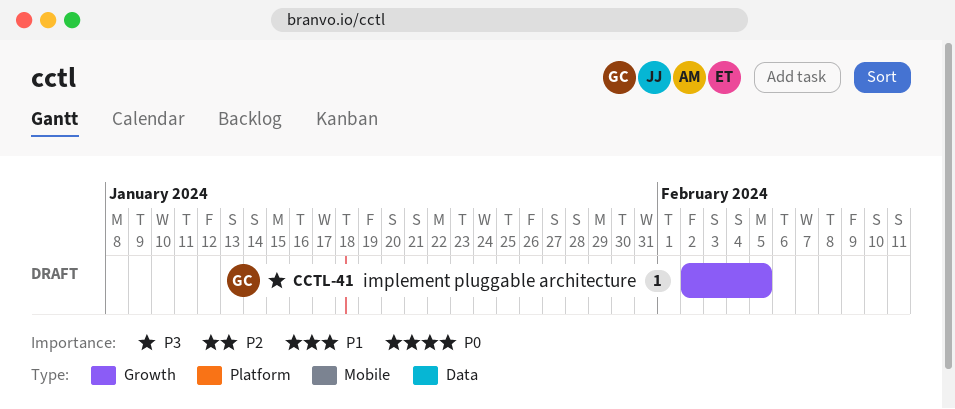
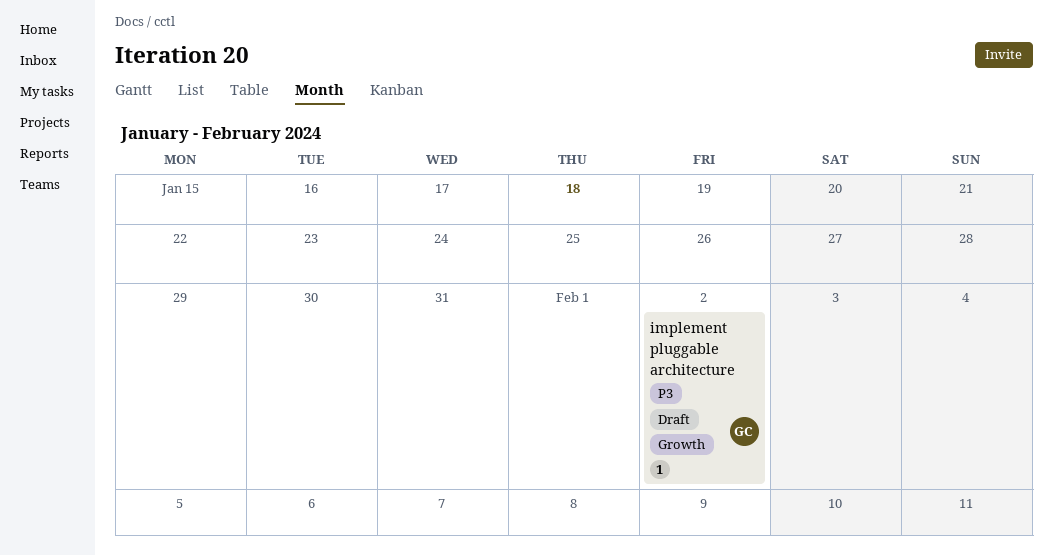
implement pluggable architecture, due: Feb 5 -> Feb 2

